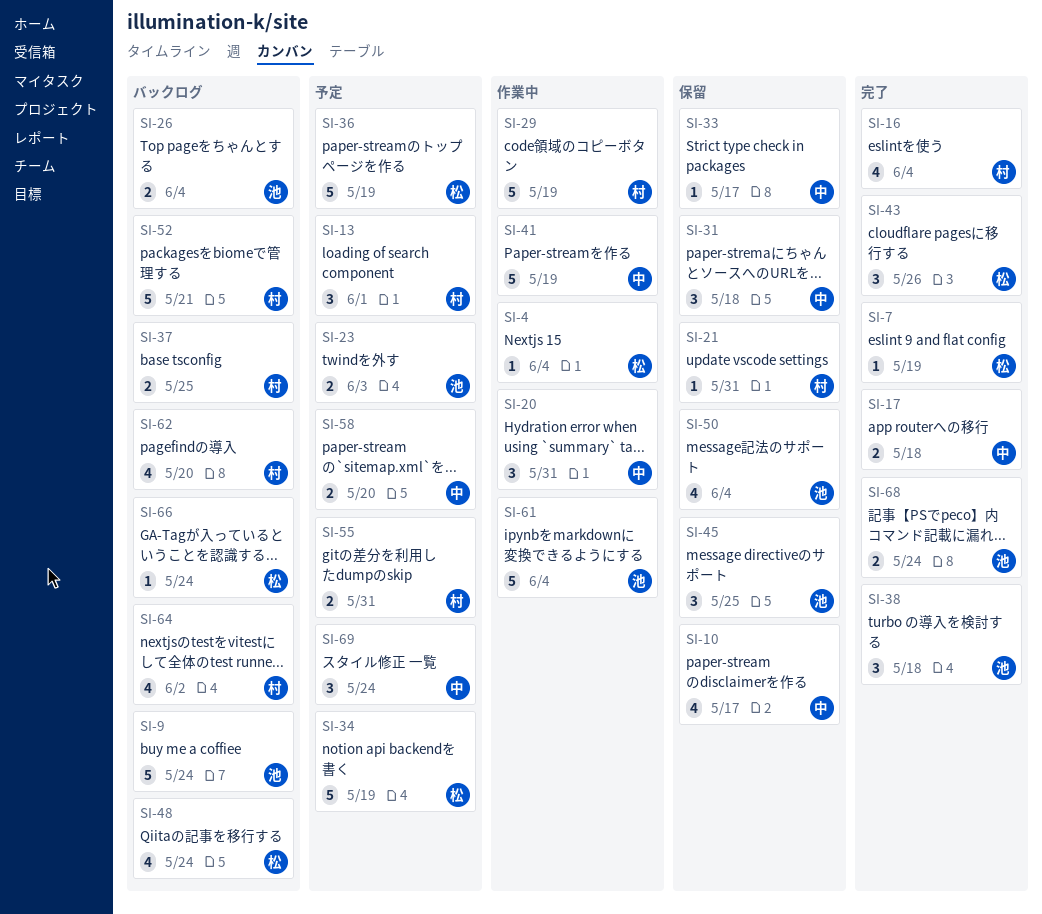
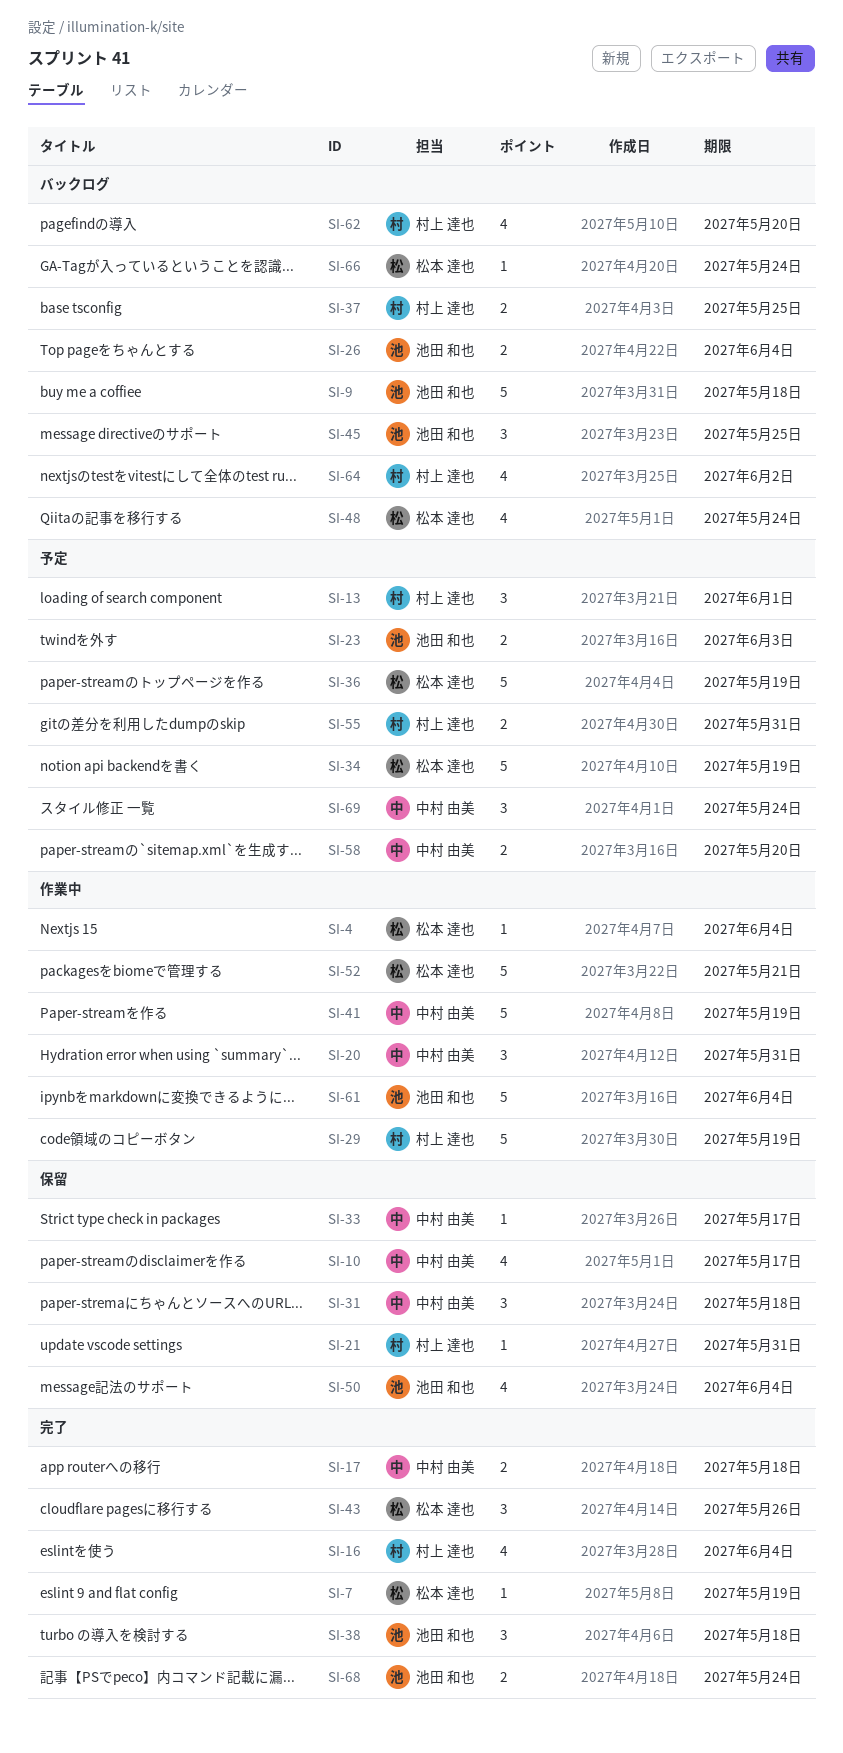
SI-9, due: May 24 -> May 18
SI-45, status: 保留 -> バックログ
SI-52, status: バックログ -> 作業中
SI-52, owner: 村上 達也 -> 松本 達也

